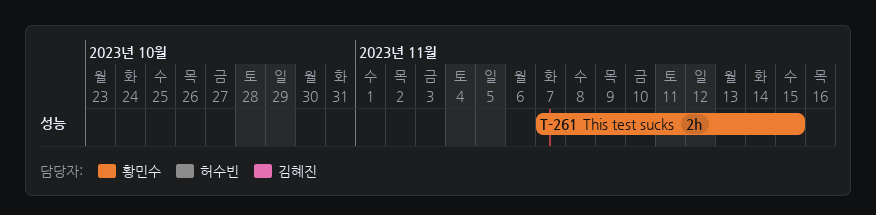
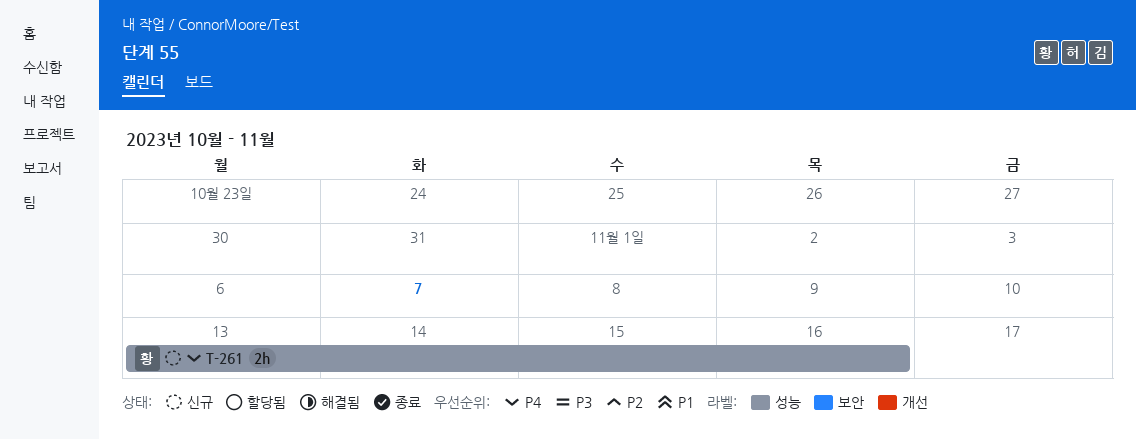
T-261, start: Nov 7 -> Nov 13
T-261, due: Nov 15 -> Nov 16

